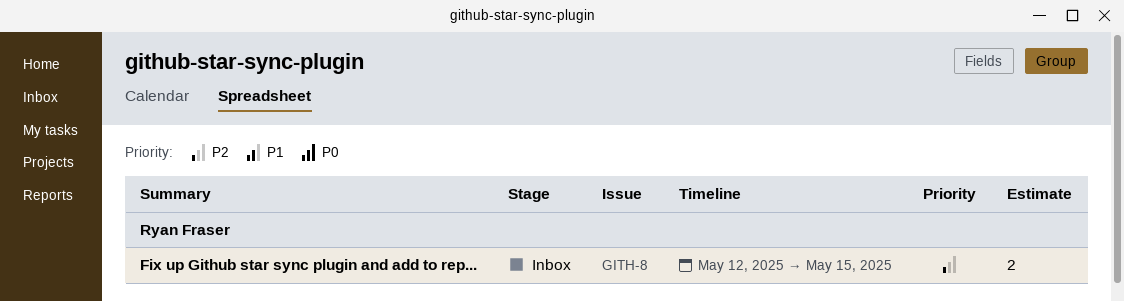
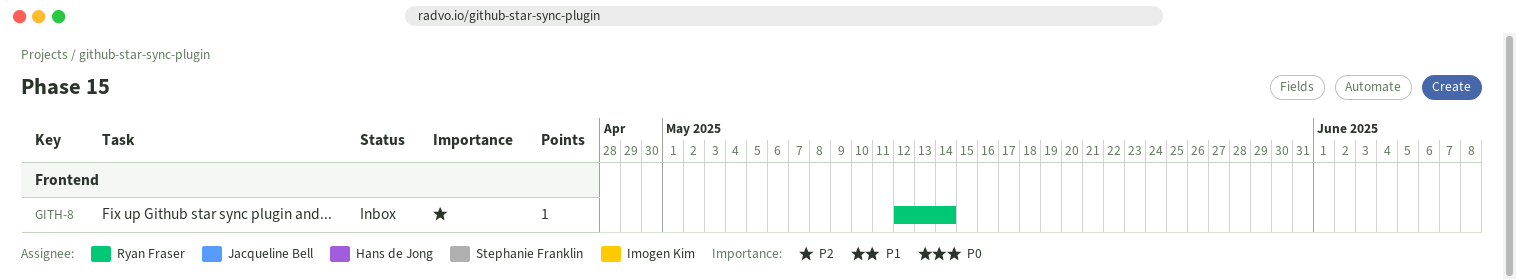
GITH-8, estimate: 2 -> 1
GITH-8, due: May 15 -> May 14

